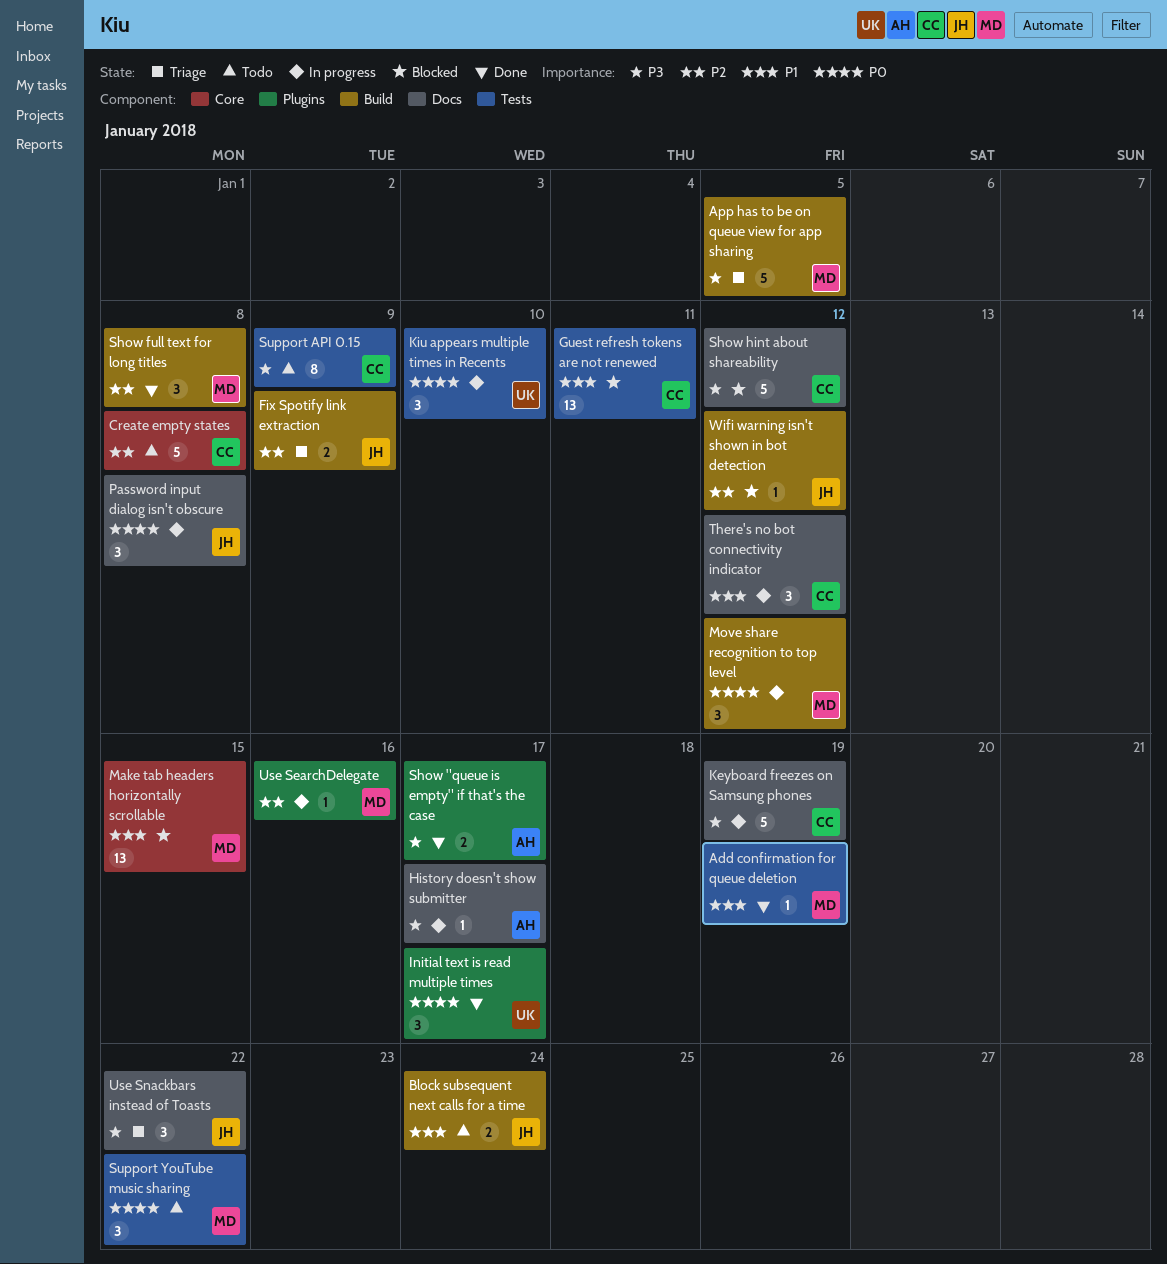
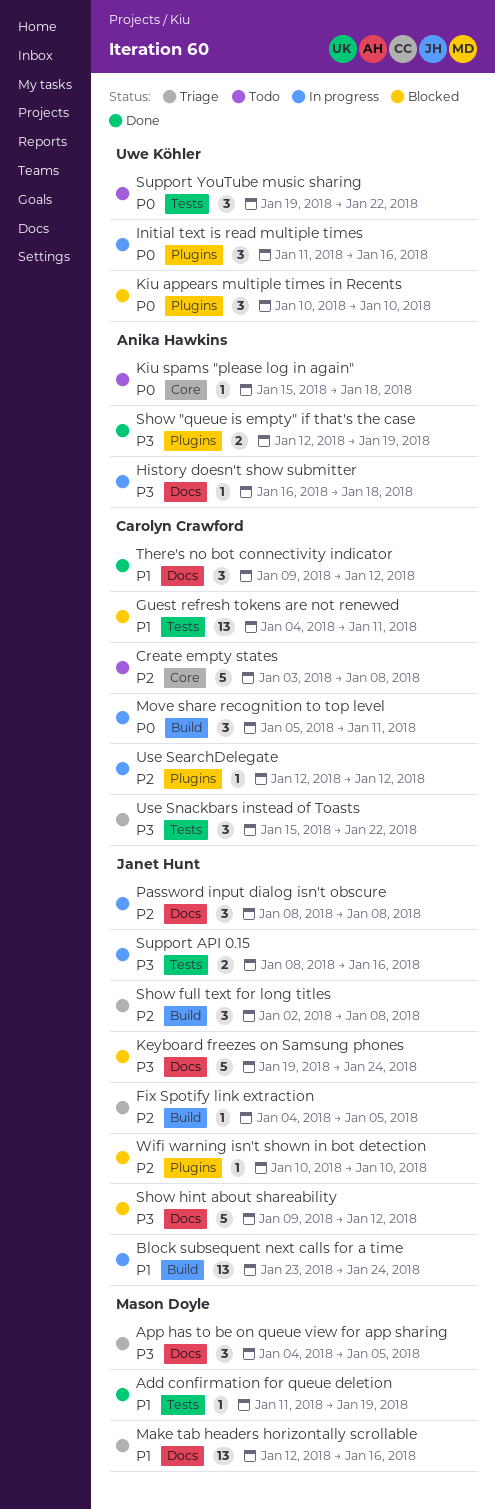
App has to be on queue view for app sharing, label: Build -> Docs
App has to be on queue view for app sharing, estimate: 5 -> 3
Block subsequent next calls for a time, status: Todo -> In progress
Block subsequent next calls for a time, estimate: 2 -> 13
Fix Spotify link extraction, estimate: 2 -> 1
Fix Spotify link extraction, due: Jan 9 -> Jan 5
History doesn't show submitter, due: Jan 17 -> Jan 18
Initial text is read multiple times, status: Done -> In progress
Initial text is read multiple times, due: Jan 17 -> Jan 16
Keyboard freezes on Samsung phones, status: In progress -> Blocked
Keyboard freezes on Samsung phones, owner: Carolyn Crawford -> Janet Hunt
Keyboard freezes on Samsung phones, due: Jan 19 -> Jan 24
Kiu appears multiple times in Recents, status: In progress -> Blocked
Kiu appears multiple times in Recents, label: Tests -> Plugins
Kiu spams "please log in again": none -> present
Make tab headers horizontally scrollable, status: Blocked -> Triage
Make tab headers horizontally scrollable, label: Core -> Docs
Make tab headers horizontally scrollable, due: Jan 15 -> Jan 16
Move share recognition to top level, owner: Mason Doyle -> Carolyn Crawford
Move share recognition to top level, due: Jan 12 -> Jan 11
Password input dialog isn't obscure, priority: P0 -> P2
Show "queue is empty" if that's the case, due: Jan 17 -> Jan 19
Show full text for long titles, status: Done -> Triage
Show full text for long titles, owner: Mason Doyle -> Janet Hunt
Show hint about shareability, owner: Carolyn Crawford -> Janet Hunt
Support API 0.15, status: Todo -> In progress
Support API 0.15, owner: Carolyn Crawford -> Janet Hunt
Support API 0.15, estimate: 8 -> 2
Support API 0.15, due: Jan 9 -> Jan 16
Support YouTube music sharing, owner: Mason Doyle -> Uwe Köhler
There's no bot connectivity indicator, status: In progress -> Done
Use SearchDelegate, owner: Mason Doyle -> Carolyn Crawford
Use SearchDelegate, due: Jan 16 -> Jan 12
Use Snackbars instead of Toasts, owner: Janet Hunt -> Carolyn Crawford
Use Snackbars instead of Toasts, label: Docs -> Tests
Wifi warning isn't shown in bot detection, label: Build -> Plugins
Wifi warning isn't shown in bot detection, due: Jan 12 -> Jan 10

